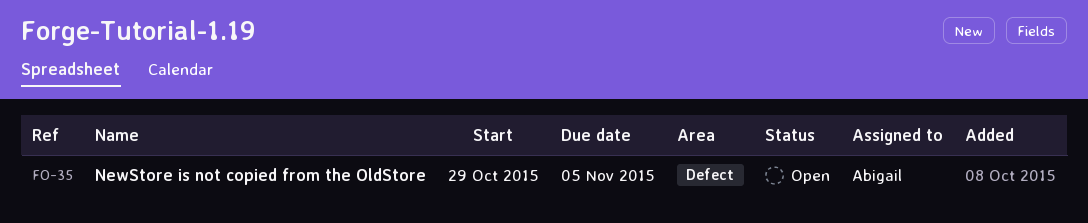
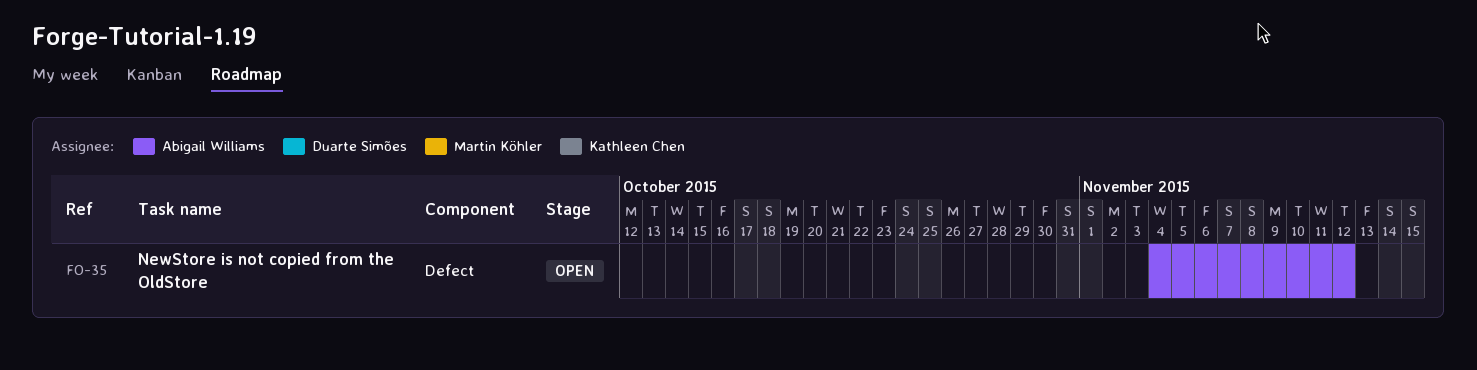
FO-35, start: Oct 29 -> Nov 4
FO-35, due: Nov 5 -> Nov 12

